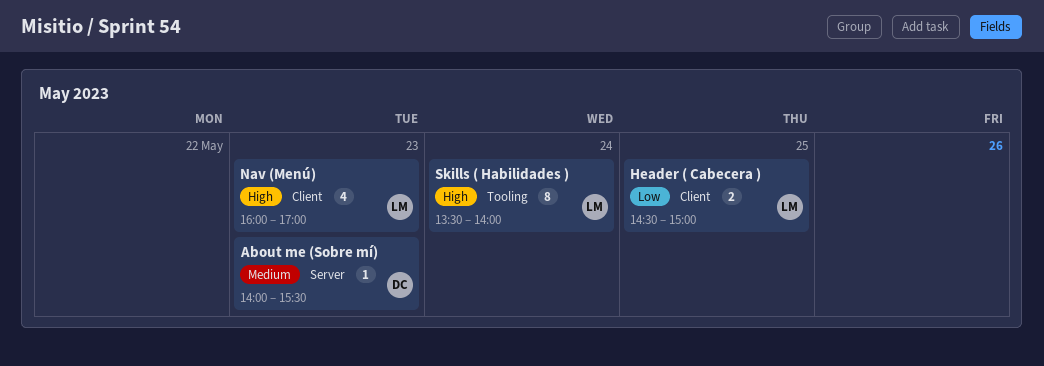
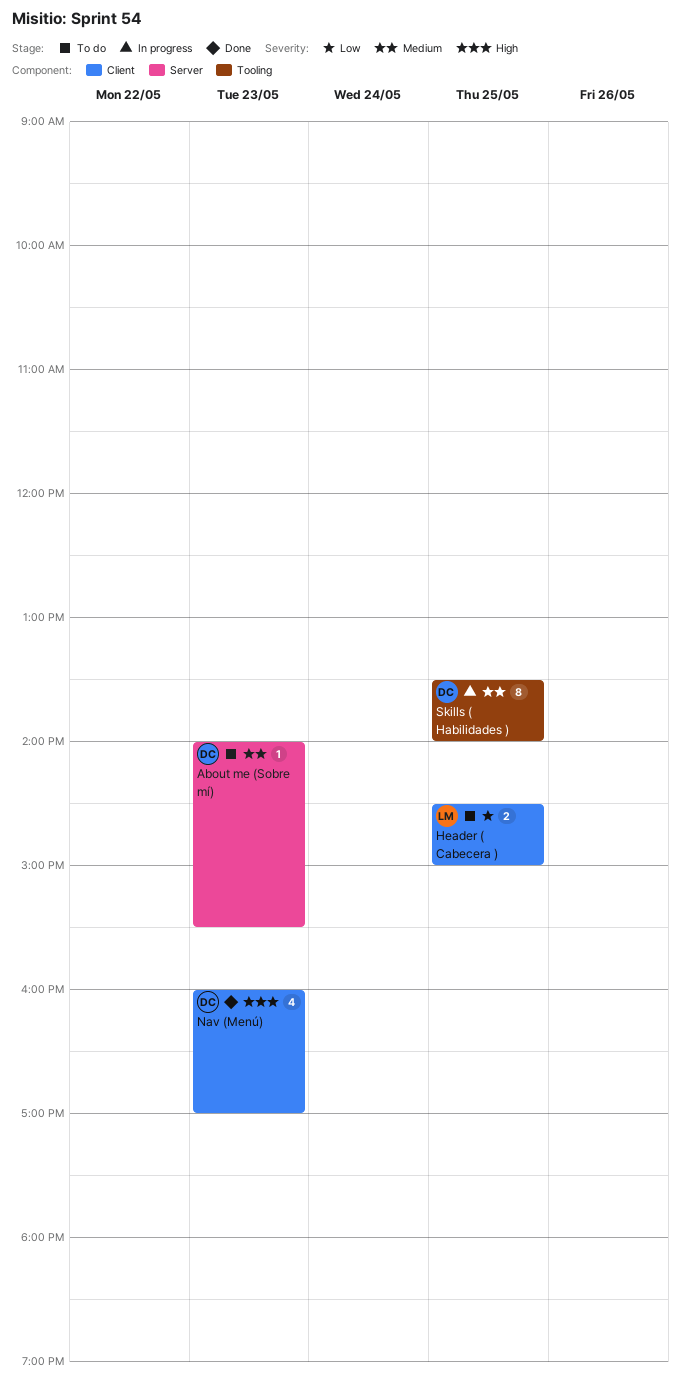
Nav (Menú), owner: LM -> DC
Skills ( Habilidades ), owner: LM -> DC
Skills ( Habilidades ), priority: High -> Medium
Skills ( Habilidades ), day: May 24 -> May 25

